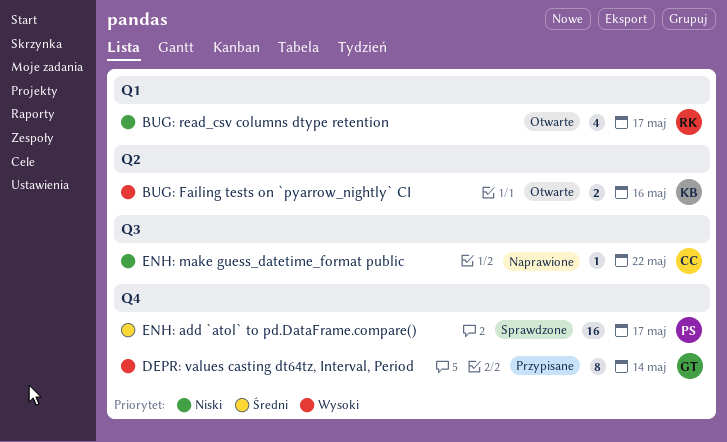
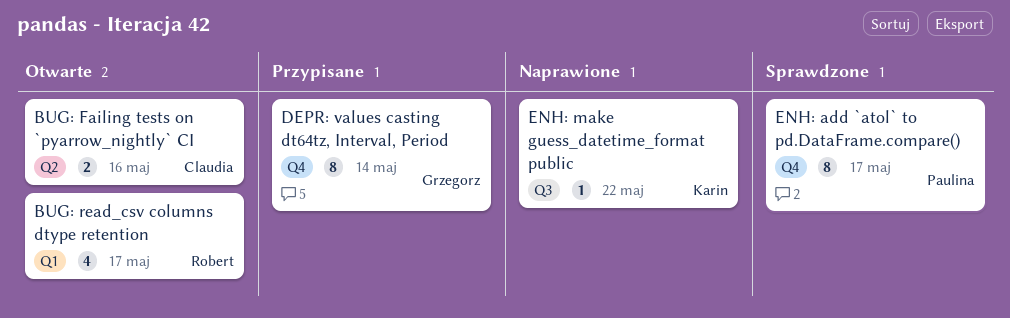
BUG: Failing tests on `pyarrow_nightly` CI, owner: Karin -> Claudia
ENH: add `atol` to pd.DataFrame.compare(), estimate: 16 -> 8
ENH: make guess_datetime_format public, owner: Claudia -> Karin

